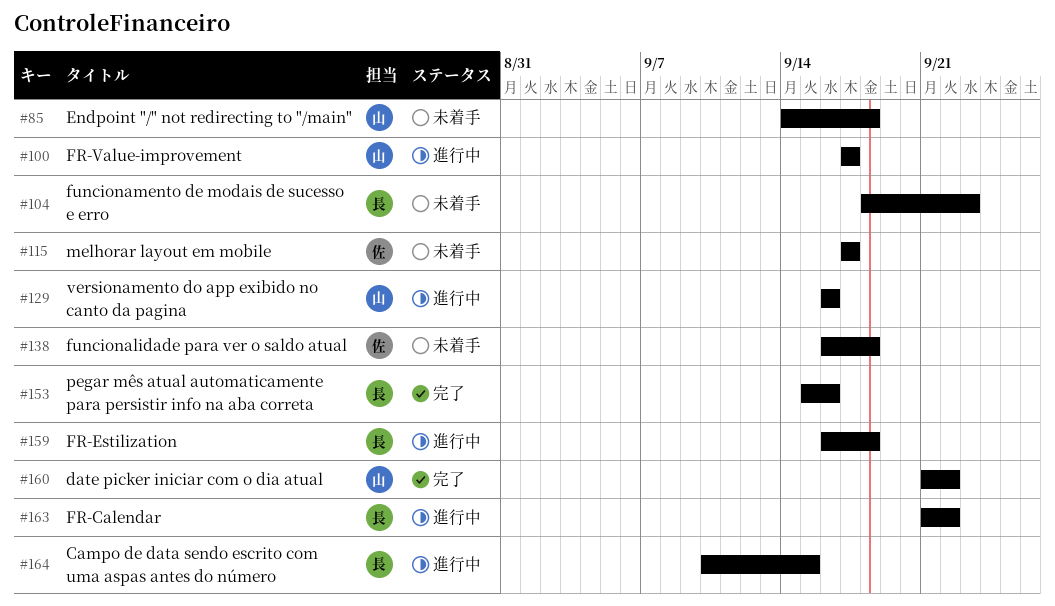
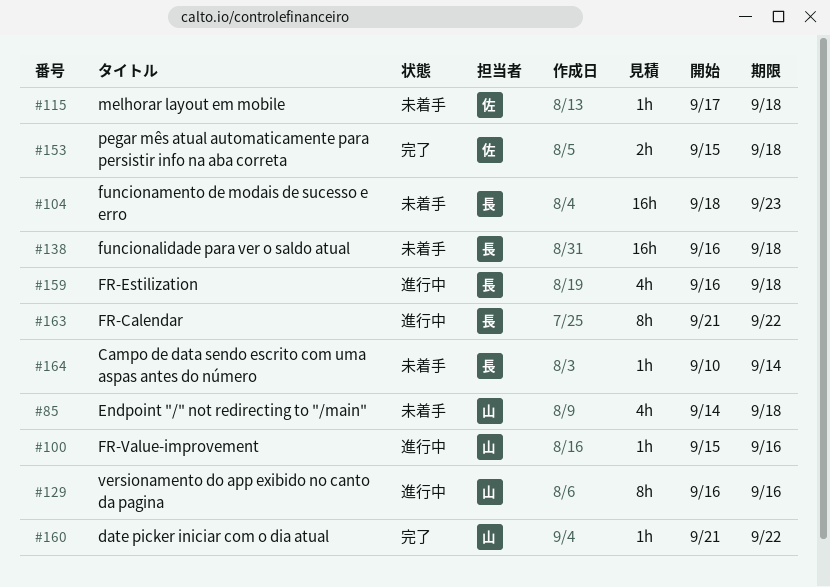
#100, start: Sep 17 -> Sep 15
#100, due: Sep 17 -> Sep 16
#115, due: Sep 17 -> Sep 18
#138, owner: 佐 -> 長
#153, owner: 長 -> 佐
#153, due: Sep 16 -> Sep 18
#164, status: 進行中 -> 未着手
#164, due: Sep 15 -> Sep 14

